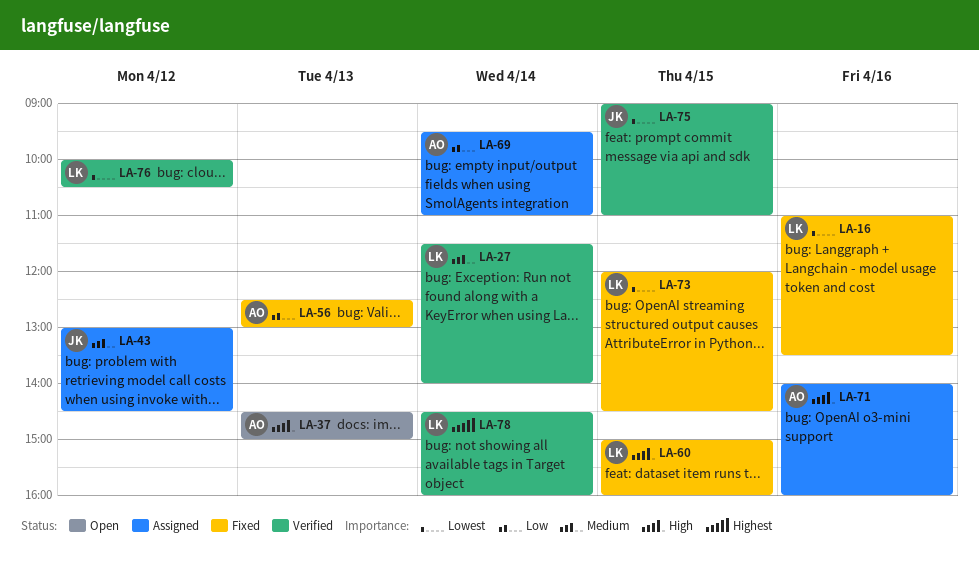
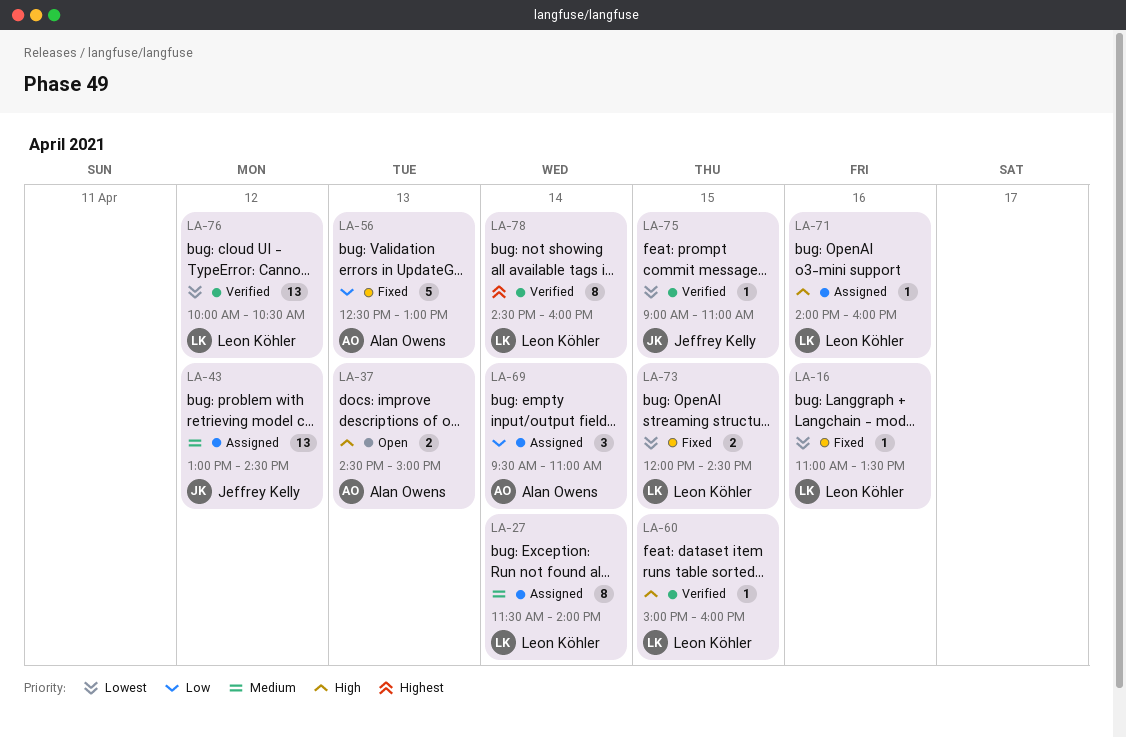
LA-27, status: Verified -> Assigned
LA-60, status: Fixed -> Verified
LA-71, owner: Alan Owens -> Leon Köhler

